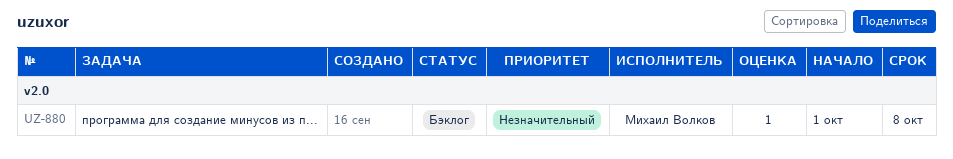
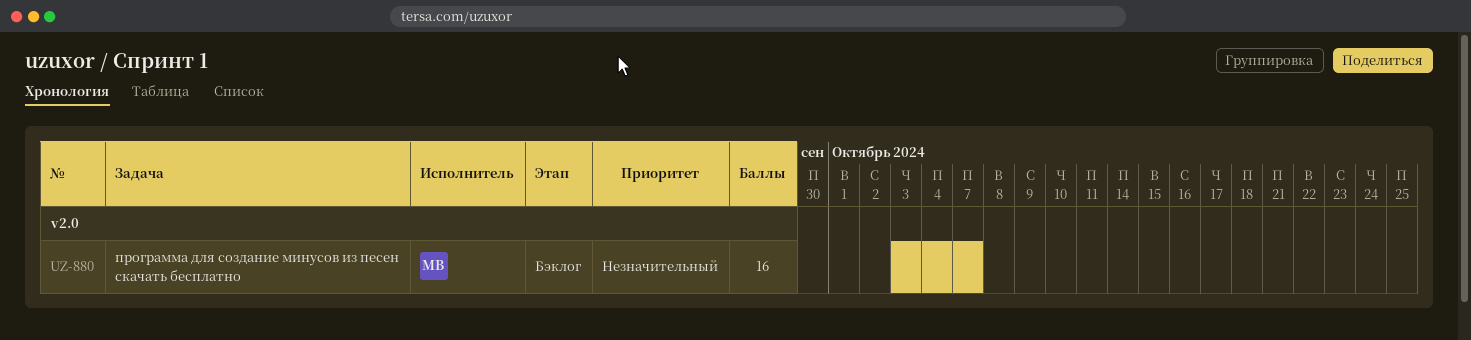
UZ-880, estimate: 1 -> 16
UZ-880, start: Oct 1 -> Oct 3
UZ-880, due: Oct 8 -> Oct 7

